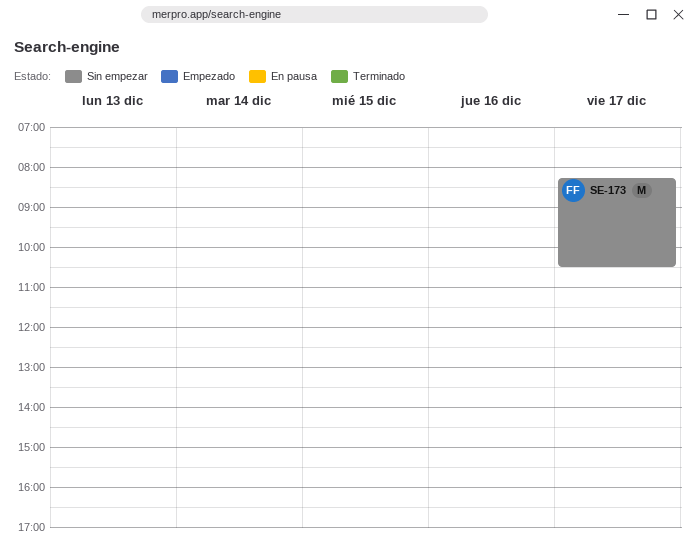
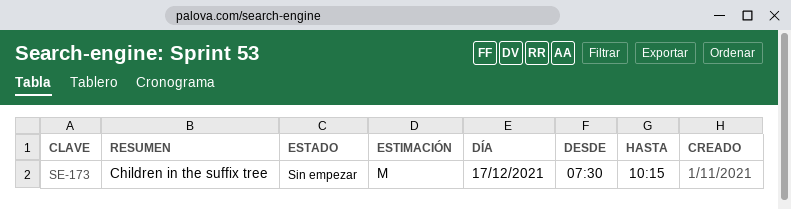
SE-173, begins: 08:15 -> 07:30
SE-173, ends: 10:30 -> 10:15

